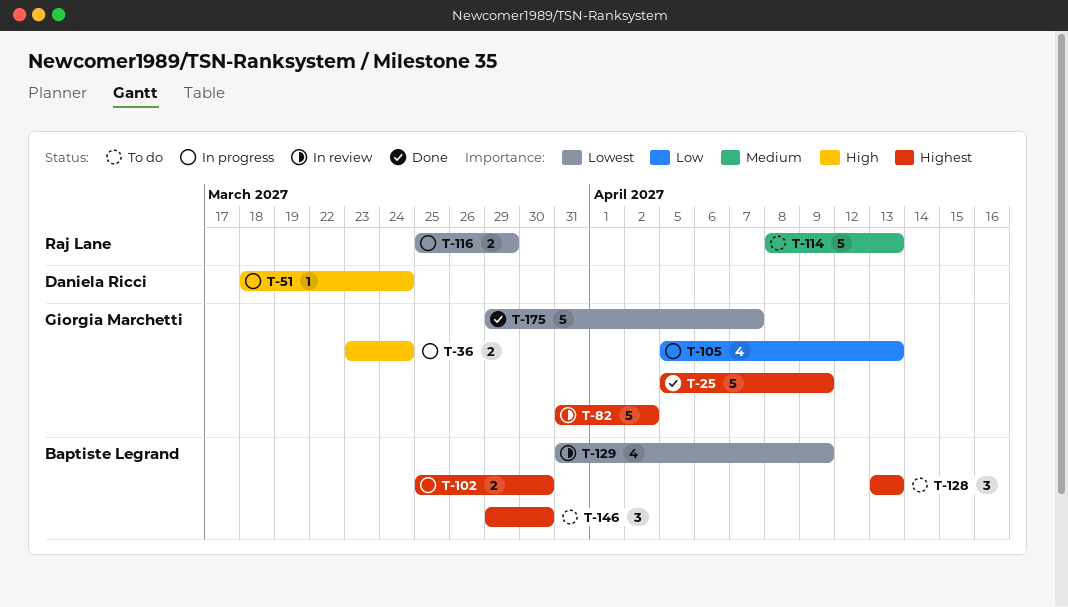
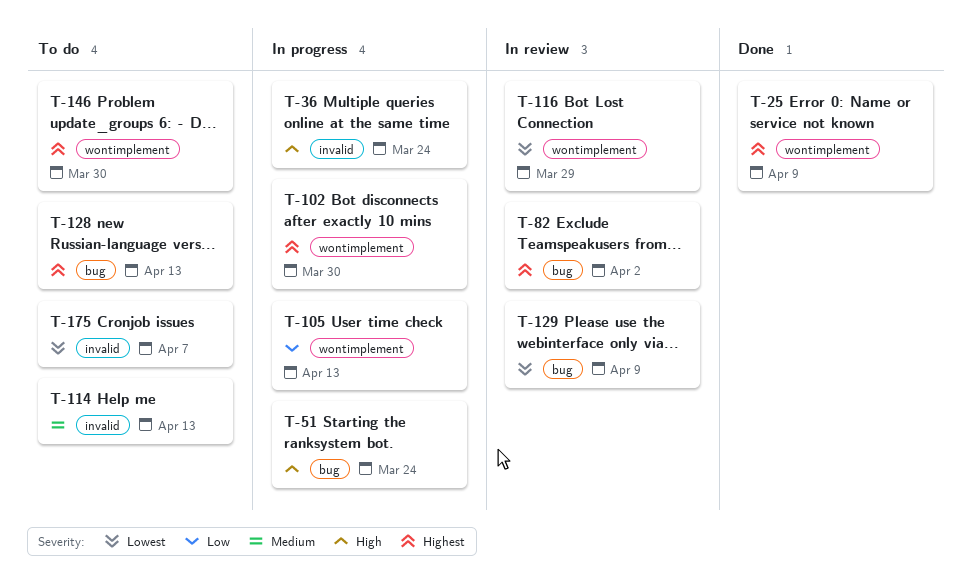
T-116, status: In progress -> In review
T-175, status: Done -> To do

